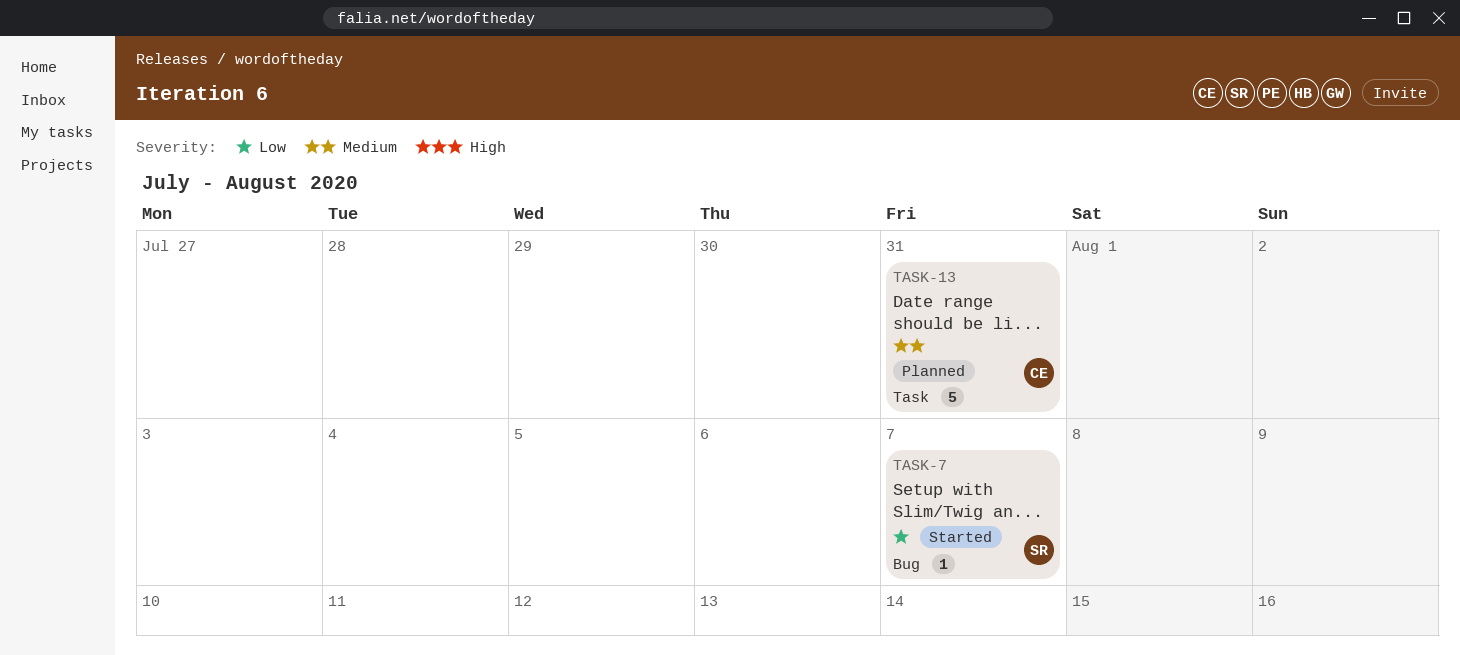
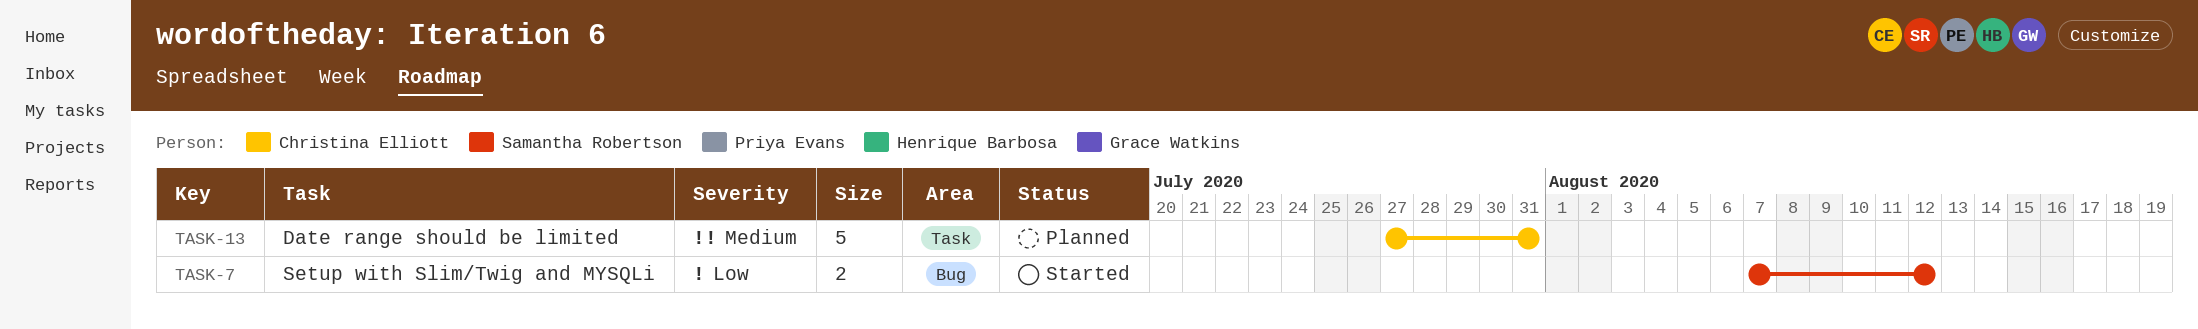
TASK-7, estimate: 1 -> 2
TASK-7, due: Aug 7 -> Aug 12

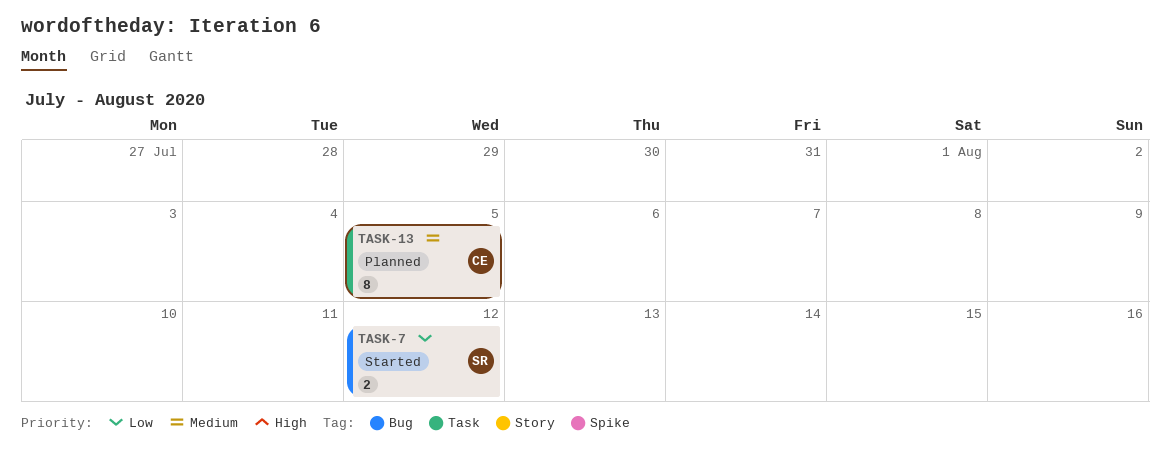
TASK-13, estimate: 5 -> 8
TASK-13, due: Jul 31 -> Aug 5

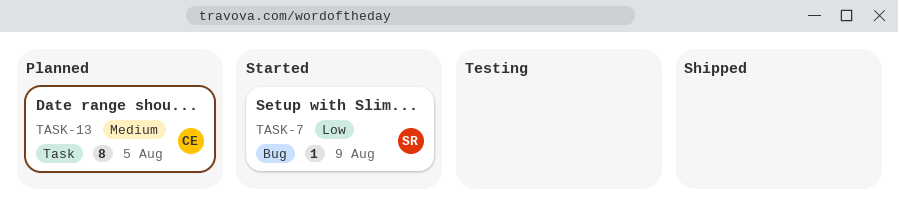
TASK-7, estimate: 2 -> 1
TASK-7, due: Aug 12 -> Aug 9

